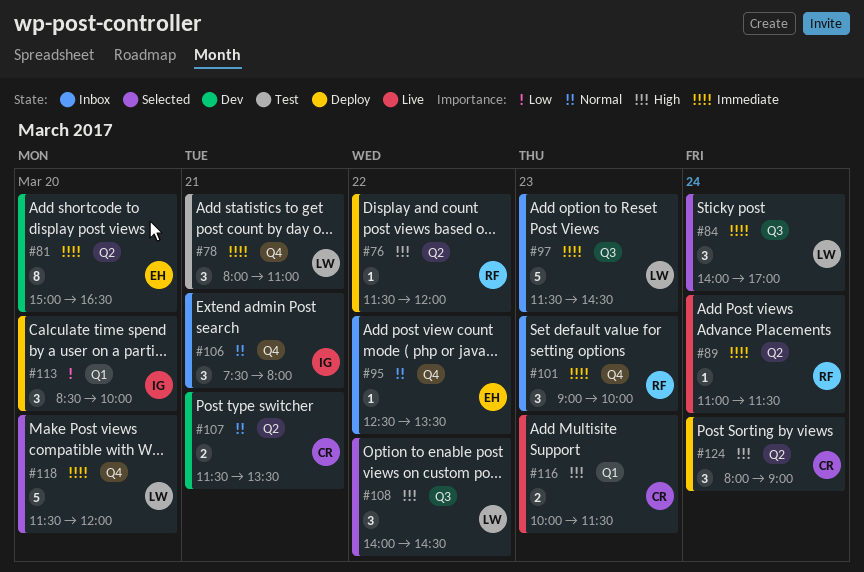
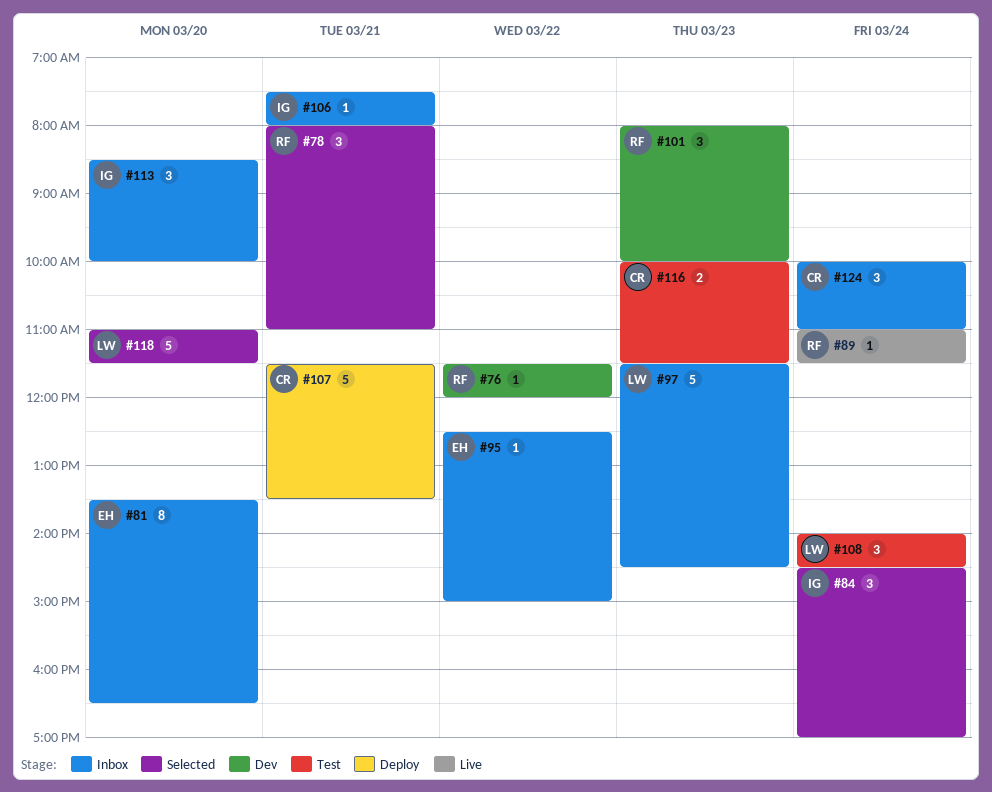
#76, status: Deploy -> Dev
#78, status: Test -> Selected
#78, owner: LW -> RF
#81, status: Dev -> Inbox
#81, begins: 15:00 -> 13:30
#84, owner: LW -> IG
#84, begins: 14:00 -> 14:30
#95, ends: 13:30 -> 15:00
#101, status: Inbox -> Dev
#101, begins: 09:00 -> 08:00
#106, estimate: 3 -> 1
#107, status: Dev -> Deploy
#107, estimate: 2 -> 5
#108, status: Selected -> Test
#108, day: Mar 22 -> Mar 24
#113, status: Deploy -> Inbox
#116, status: Live -> Test
#118, begins: 11:30 -> 11:00
#118, ends: 12:00 -> 11:30
#124, status: Deploy -> Inbox
#124, begins: 08:00 -> 10:00
#124, ends: 09:00 -> 11:00

